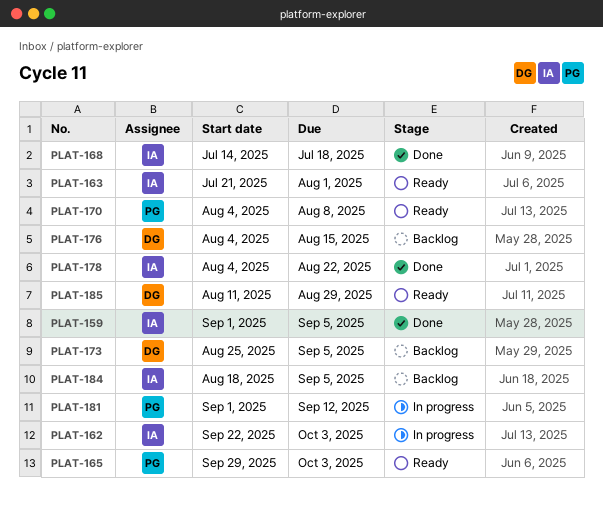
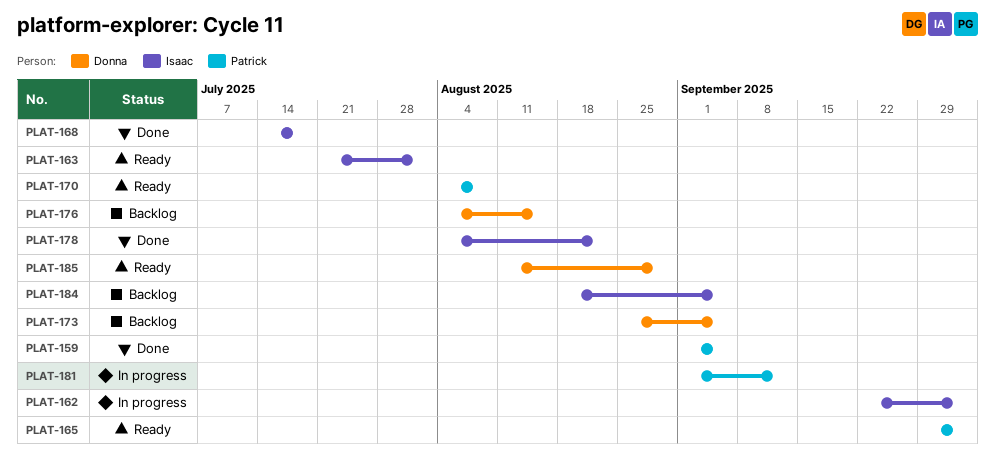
PLAT-159, owner: Isaac -> Patrick

